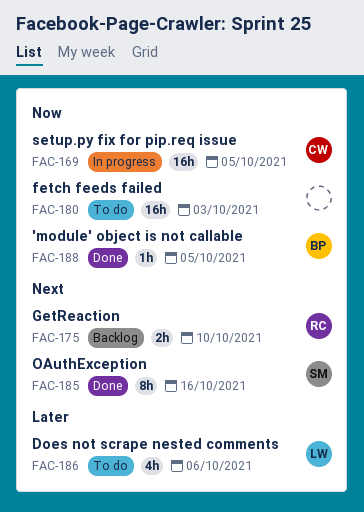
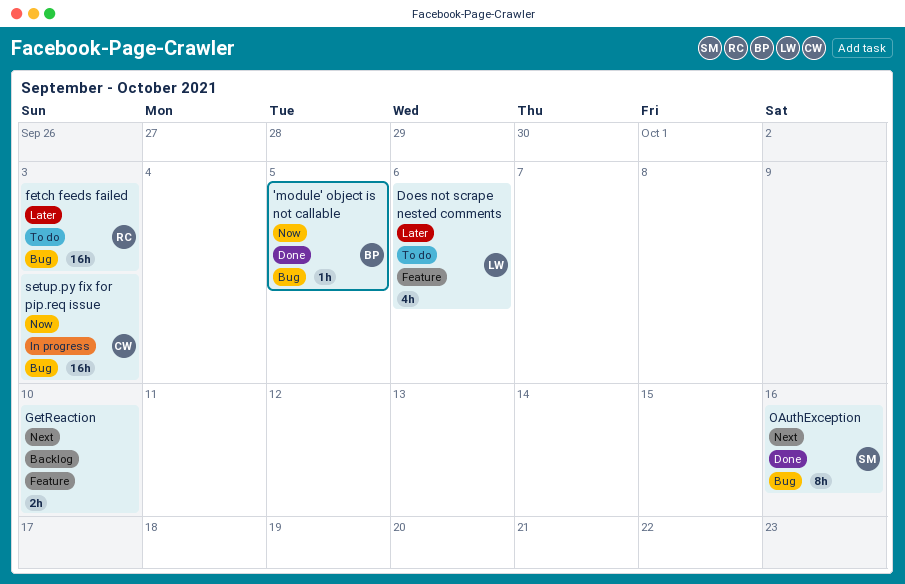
fetch feeds failed, owner: none -> RC
fetch feeds failed, priority: Now -> Later
GetReaction, owner: RC -> none
setup.py fix for pip.req issue, due: Oct 5 -> Oct 3

